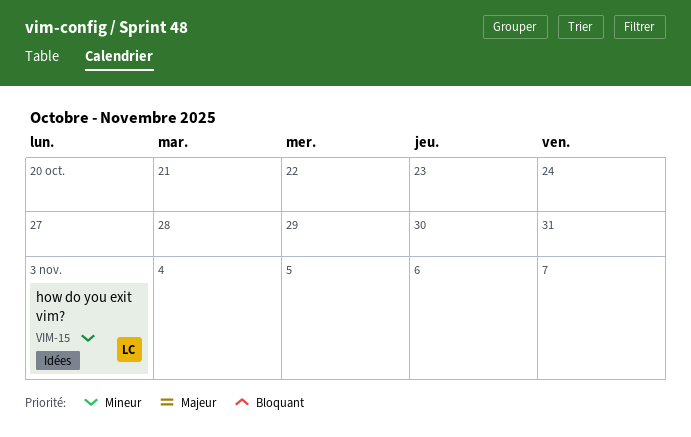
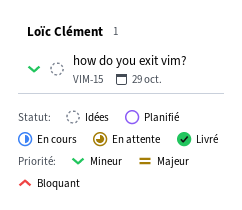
VIM-15, due: Nov 3 -> Oct 29

